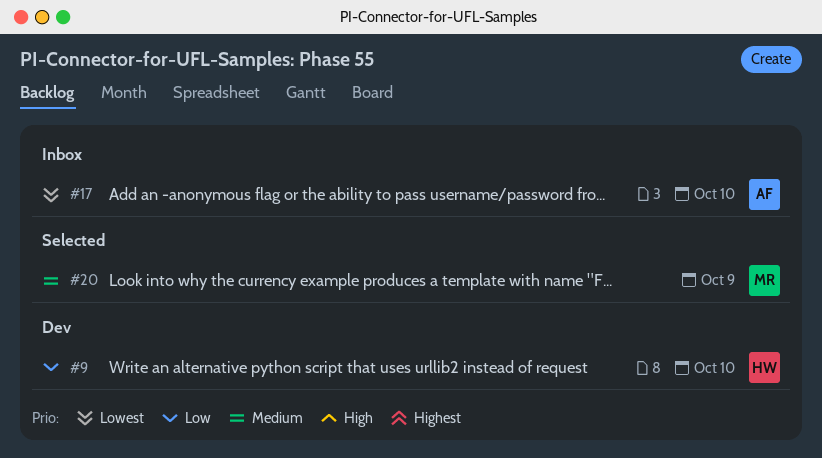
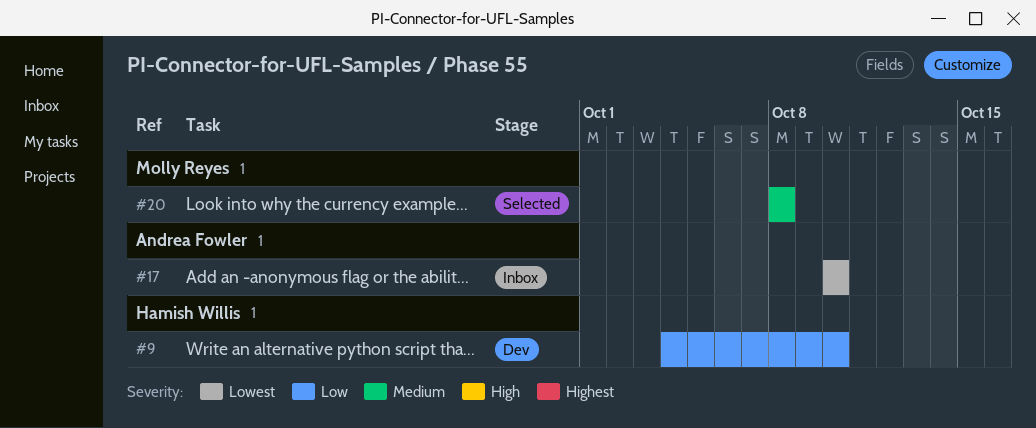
#20, due: Oct 9 -> Oct 8

